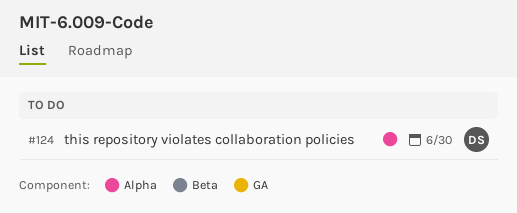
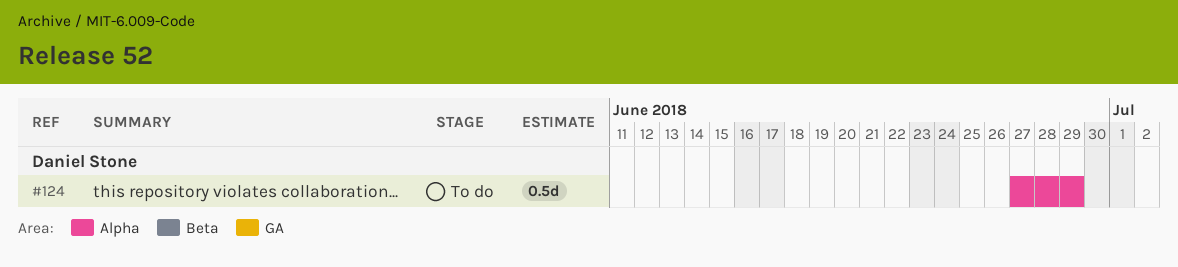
#124, due: Jun 30 -> Jun 29

